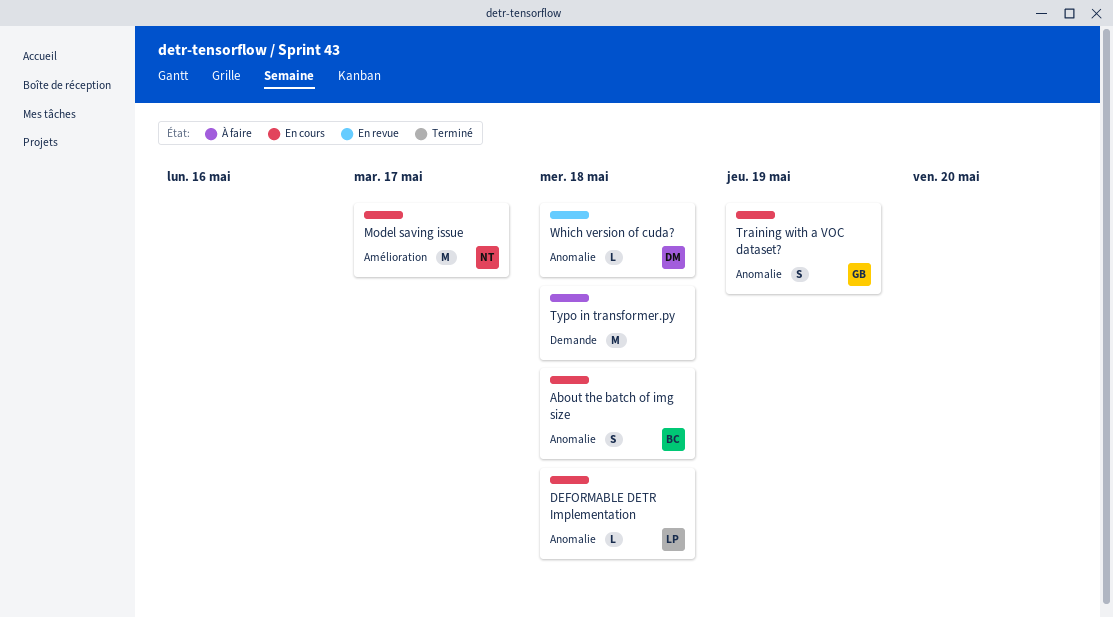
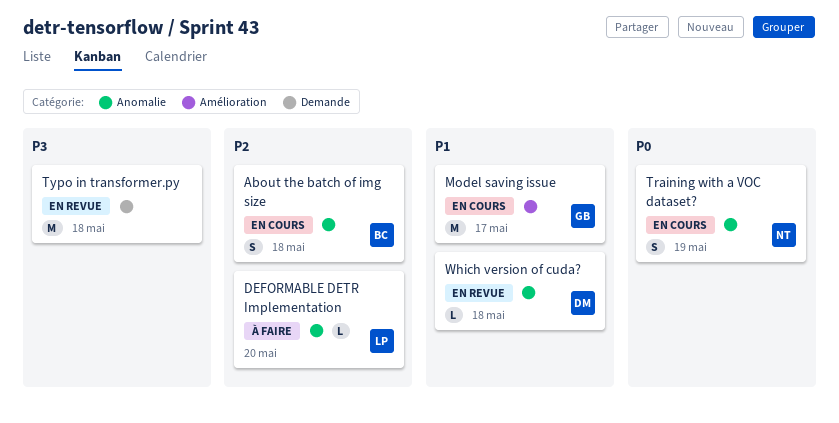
DEFORMABLE DETR Implementation, status: En cours -> À faire
DEFORMABLE DETR Implementation, due: May 18 -> May 20
Model saving issue, owner: NT -> GB
Training with a VOC dataset?, owner: GB -> NT
Typo in transformer.py, status: À faire -> En revue

